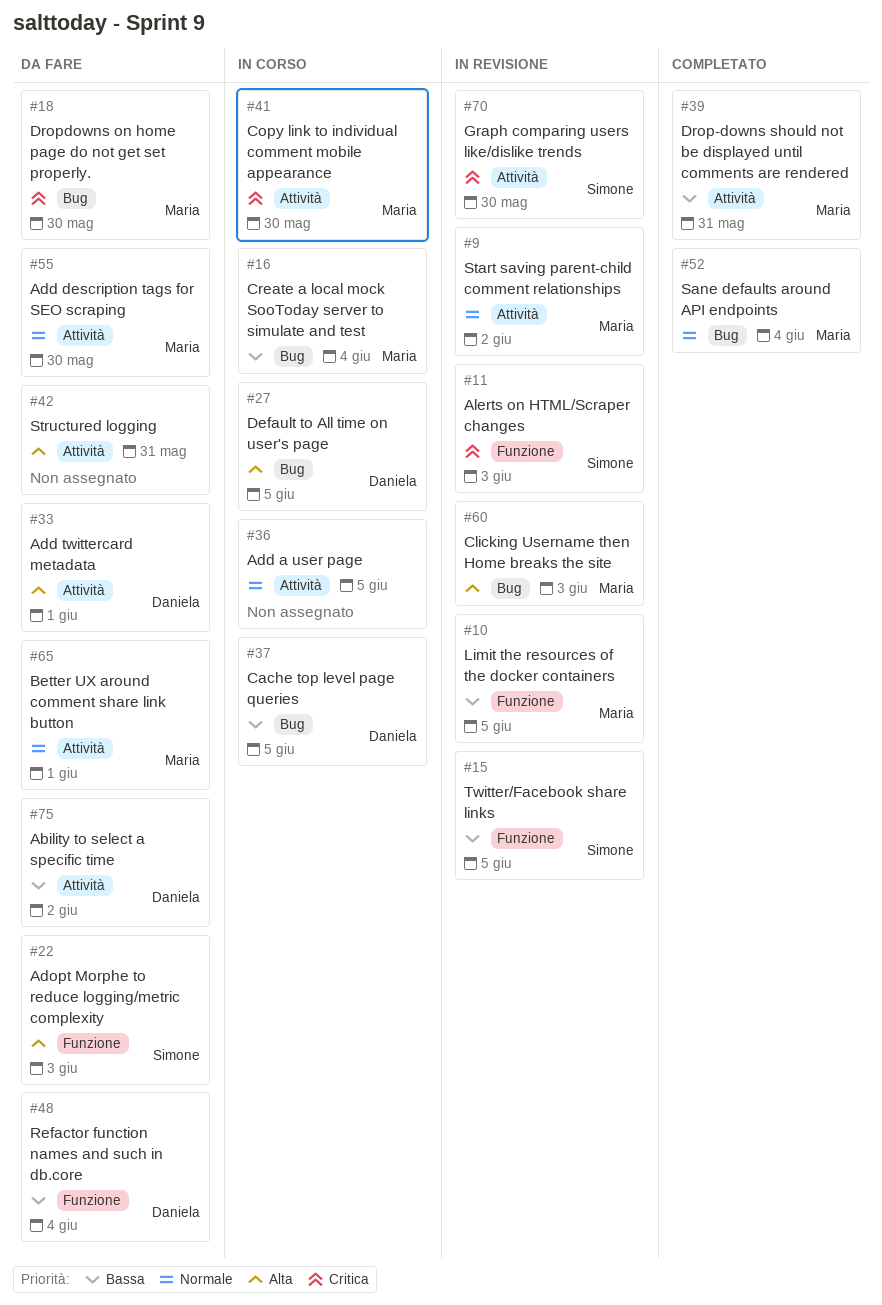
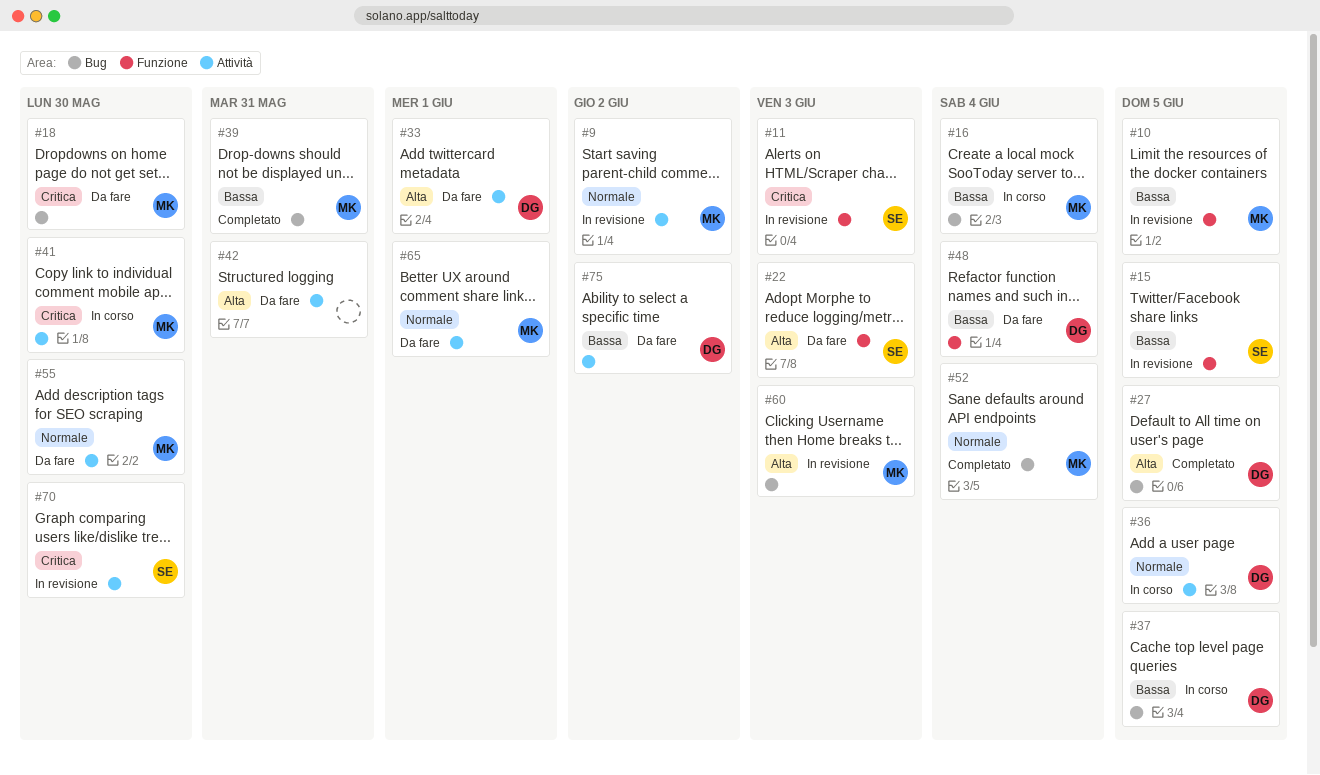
#27, status: In corso -> Completato
#36, owner: none -> Daniela
#39, label: Attività -> Bug

